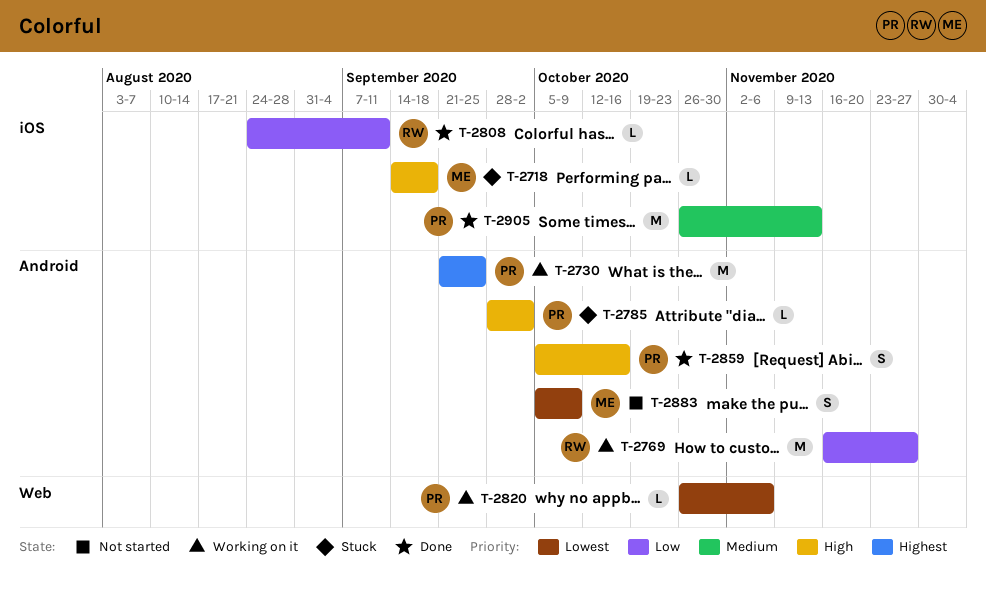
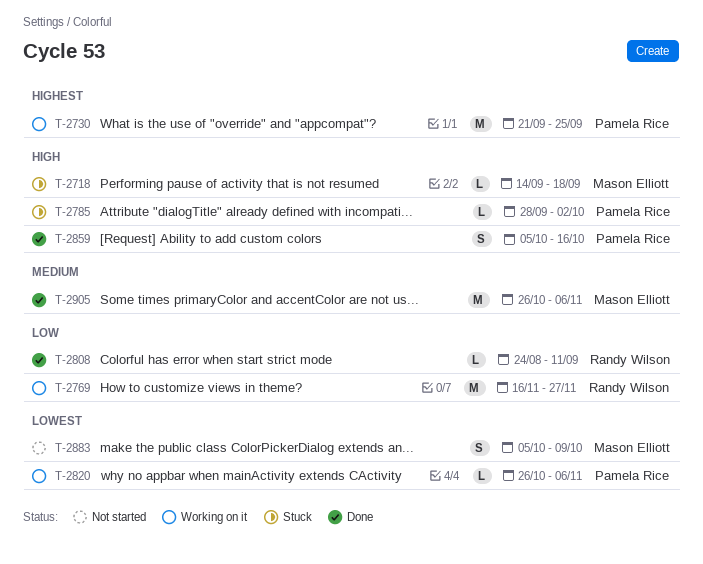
T-2905, owner: Pamela Rice -> Mason Elliott
T-2905, due: Nov 13 -> Nov 6

